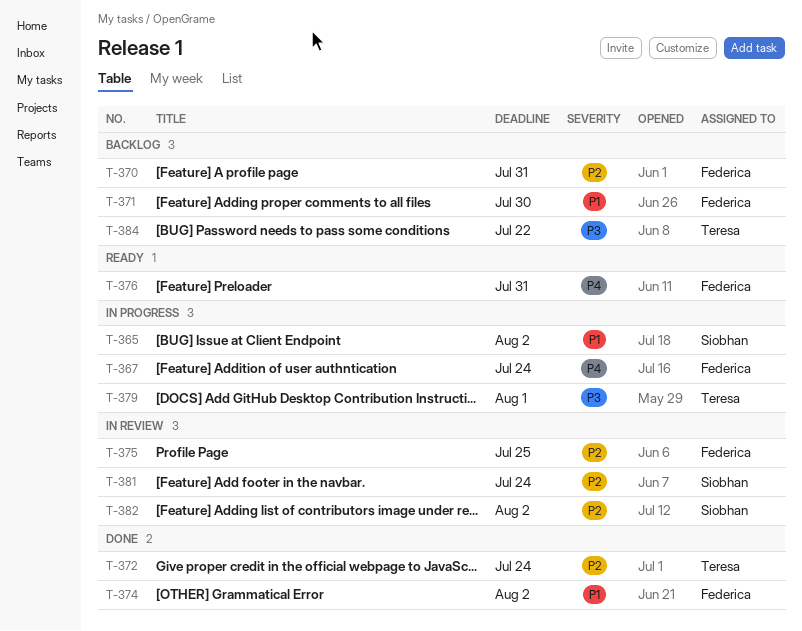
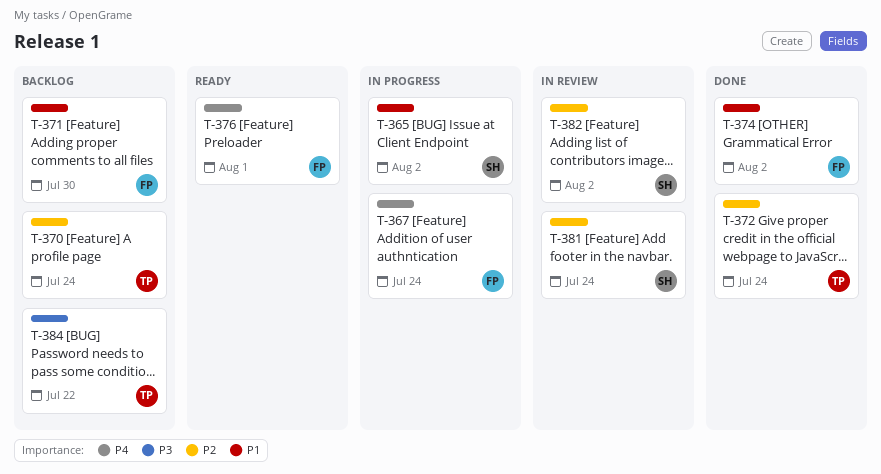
T-370, owner: Federica -> Teresa
T-370, due: Jul 31 -> Jul 24
T-375: present -> none
T-376, due: Jul 31 -> Aug 1
T-379: present -> none

